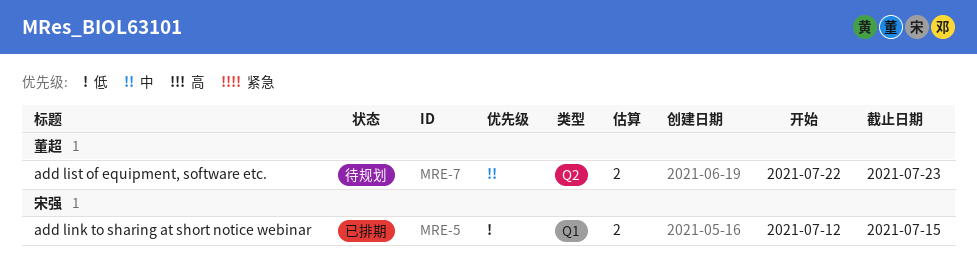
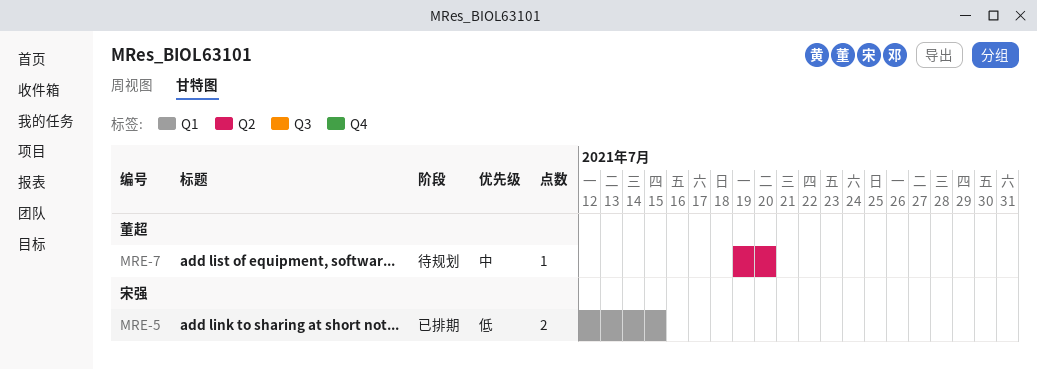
MRE-7, estimate: 2 -> 1
MRE-7, start: Jul 22 -> Jul 19
MRE-7, due: Jul 23 -> Jul 20

